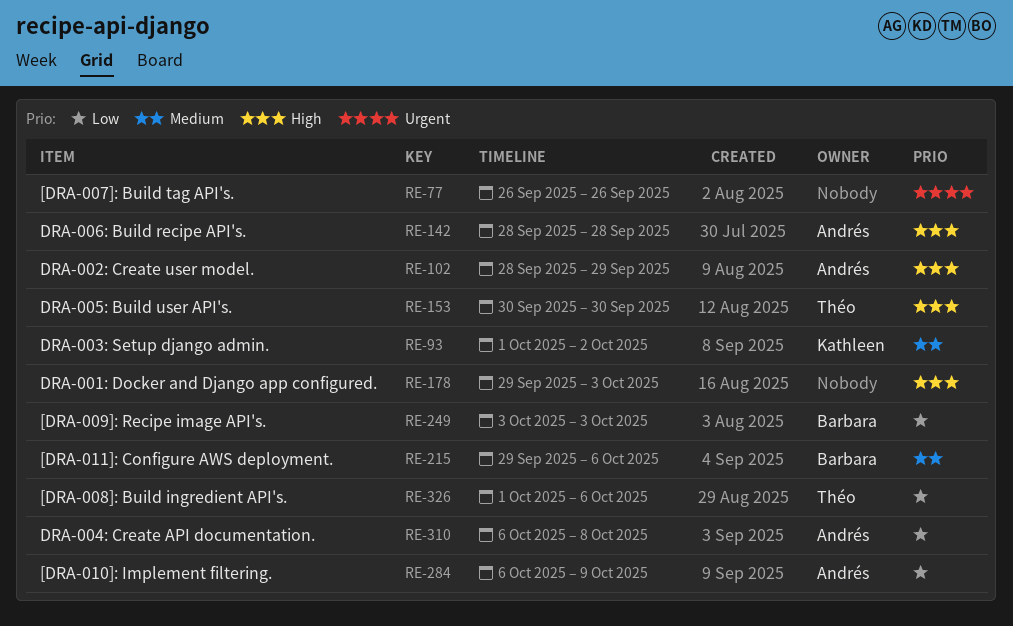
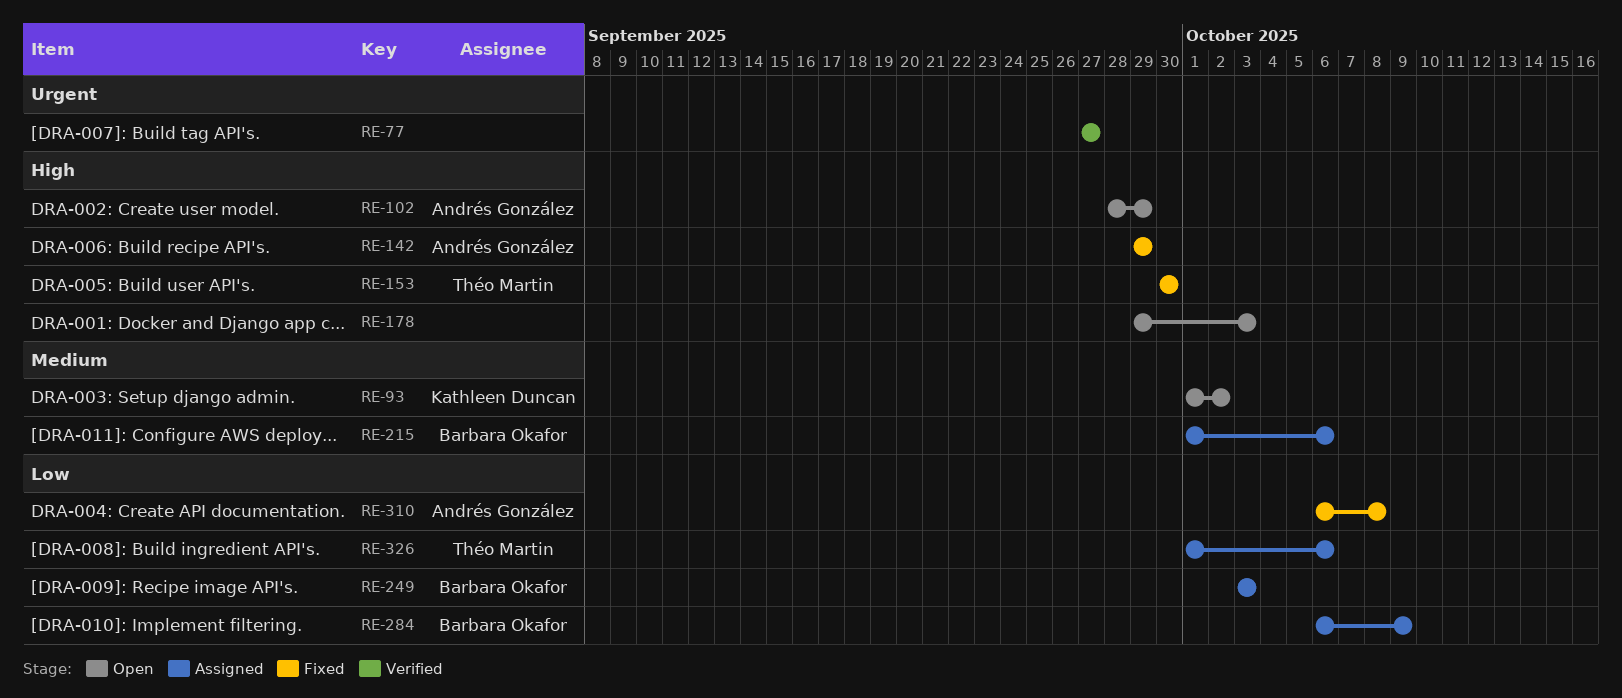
RE-77, start: Sep 26 -> Sep 27
RE-77, due: Sep 26 -> Sep 27
RE-142, start: Sep 28 -> Sep 29
RE-142, due: Sep 28 -> Sep 29
RE-215, start: Sep 29 -> Oct 1
RE-284, owner: Andrés González -> Barbara Okafor

